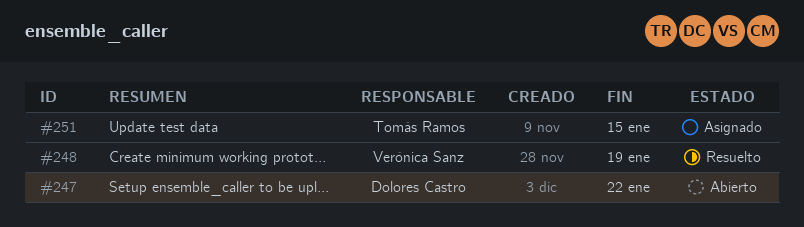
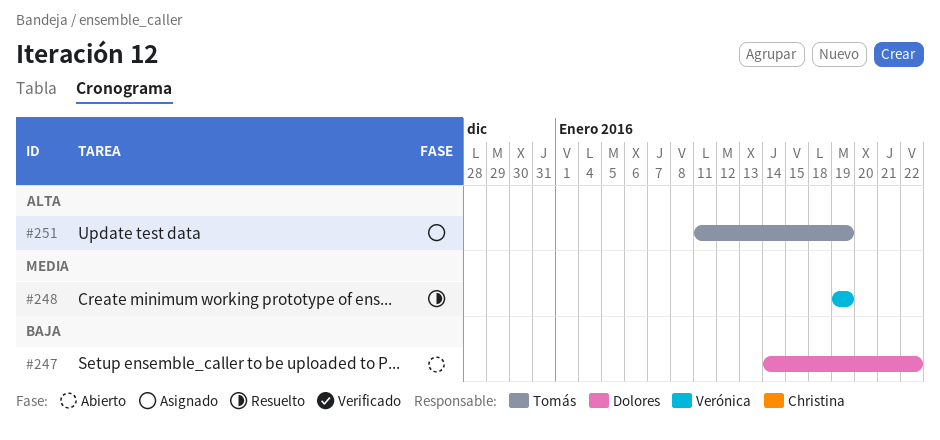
#251, due: Jan 15 -> Jan 19

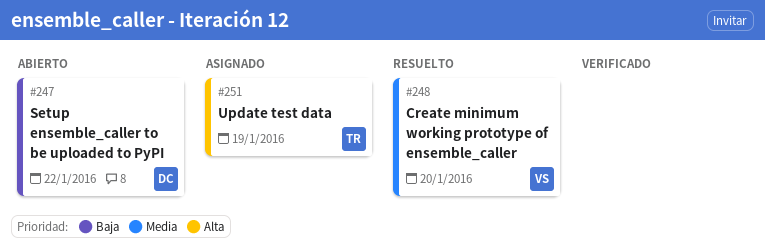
#248, due: Jan 19 -> Jan 20

